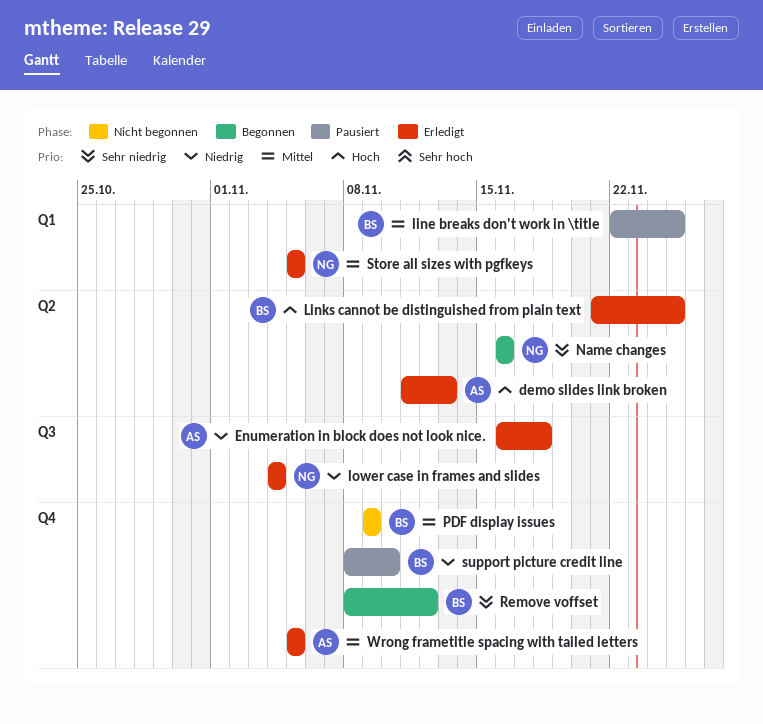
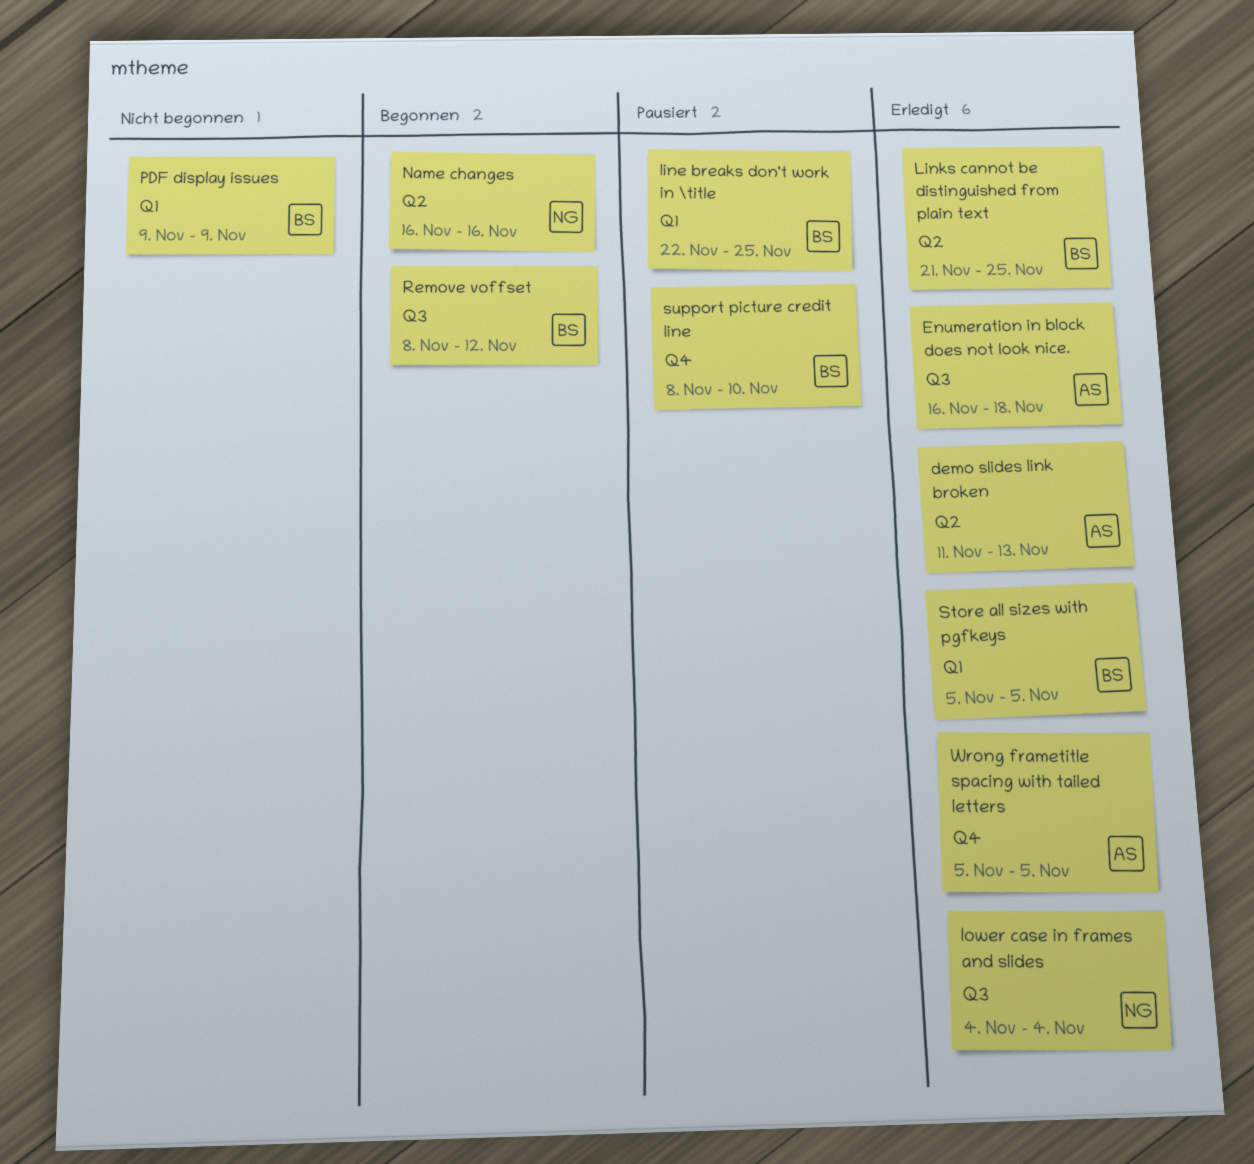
PDF display issues, label: Q4 -> Q1
Remove voffset, label: Q4 -> Q3
Store all sizes with pgfkeys, owner: NG -> BS

